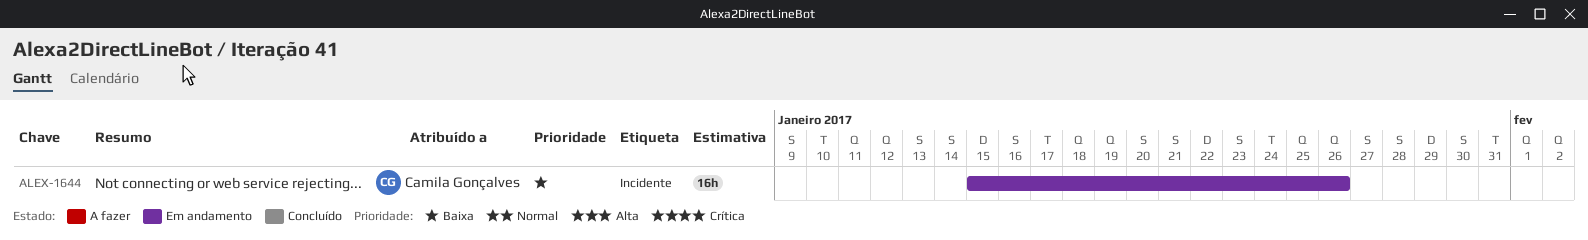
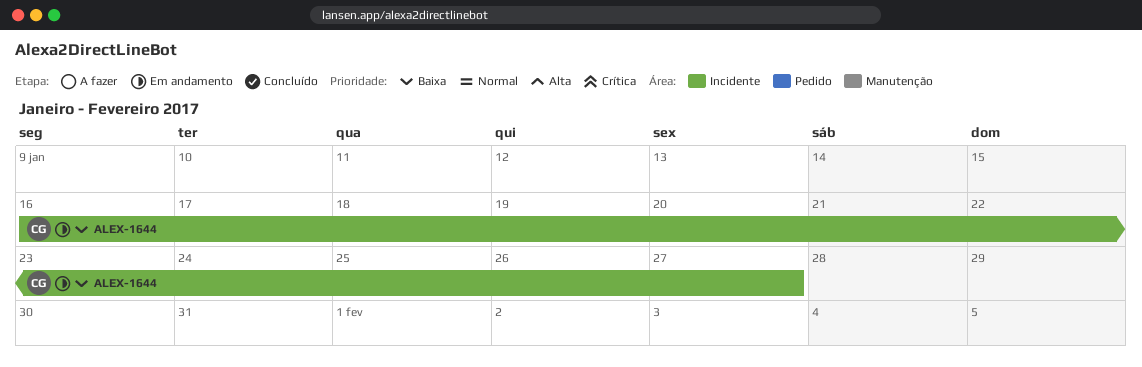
ALEX-1644, start: Jan 15 -> Jan 16
ALEX-1644, due: Jan 26 -> Jan 27

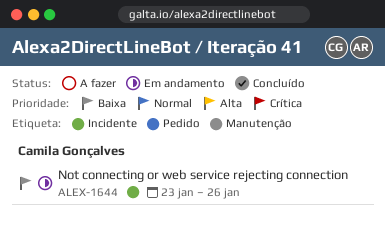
ALEX-1644, start: Jan 16 -> Jan 23
ALEX-1644, due: Jan 27 -> Jan 26

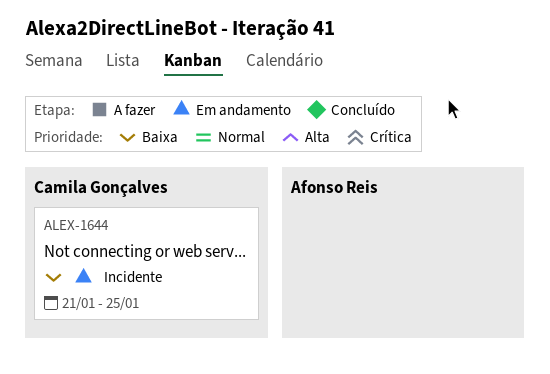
ALEX-1644, start: Jan 23 -> Jan 21
ALEX-1644, due: Jan 26 -> Jan 25

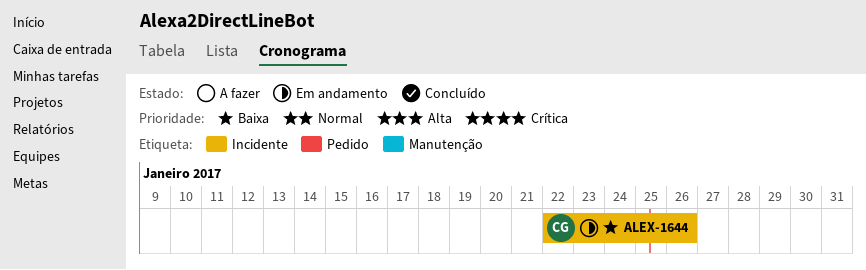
ALEX-1644, start: Jan 21 -> Jan 22
ALEX-1644, due: Jan 25 -> Jan 26

